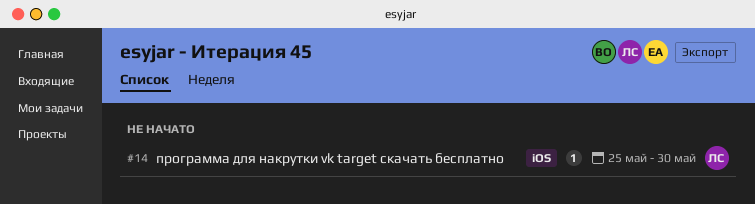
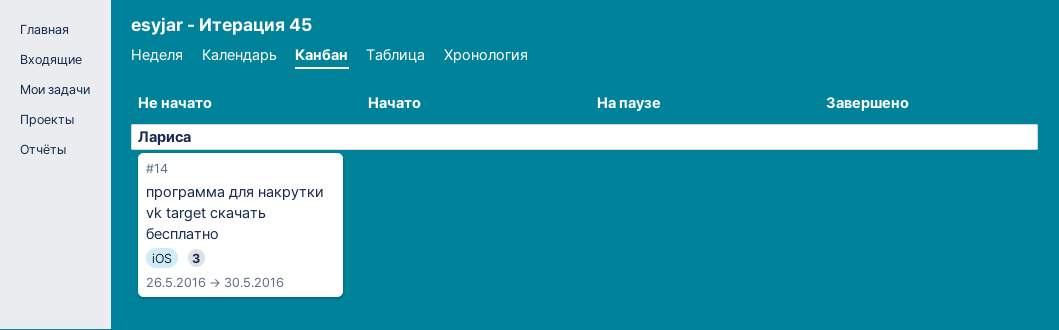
#14, estimate: 1 -> 3
#14, start: May 25 -> May 26

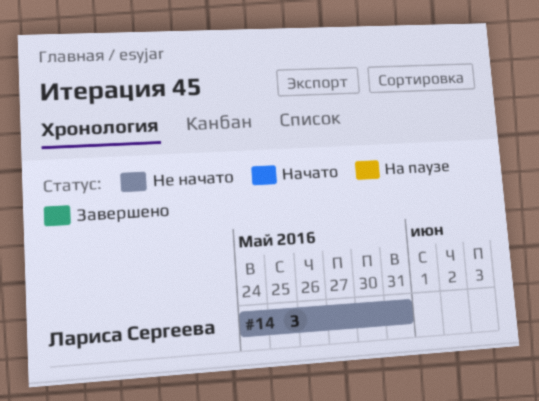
#14, start: May 26 -> May 24
#14, due: May 30 -> May 31

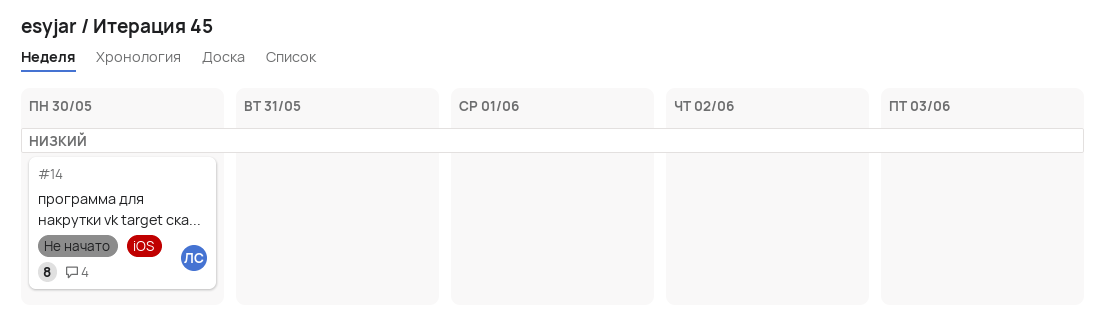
#14, estimate: 3 -> 8
#14, due: May 31 -> May 30

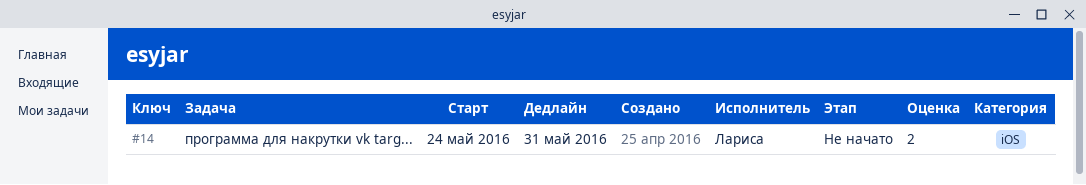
#14, estimate: 8 -> 2
#14, due: May 30 -> May 31

